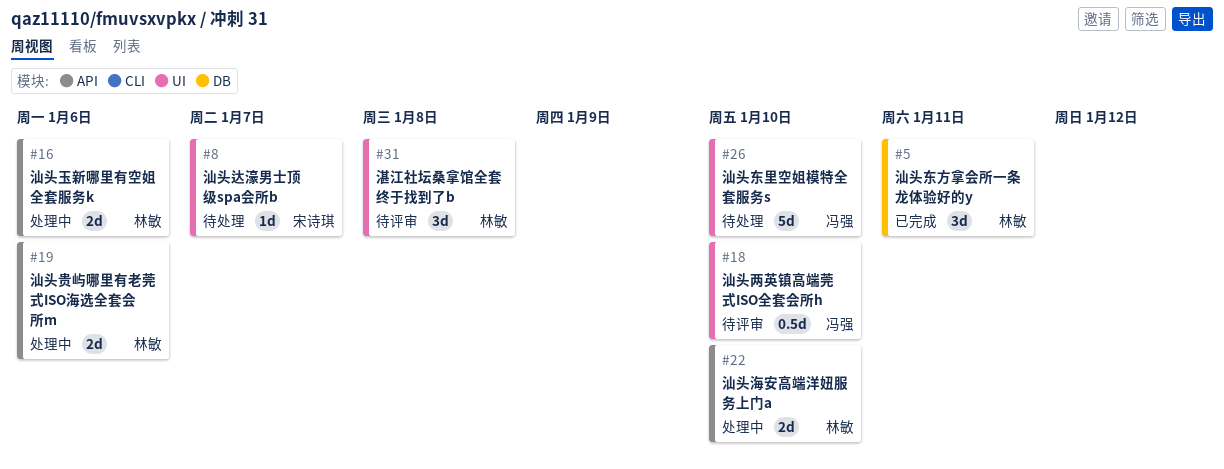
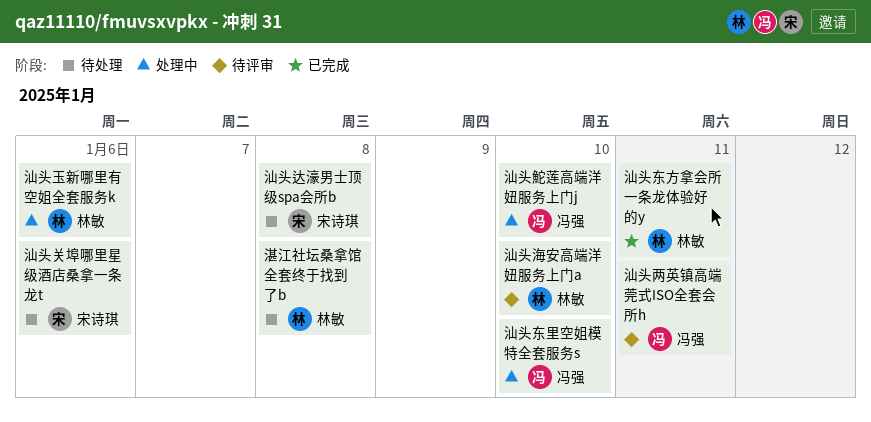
汕头东里空姐模特全套服务s, status: 待处理 -> 处理中
汕头两英镇高端莞式ISO全套会所h, due: Jan 10 -> Jan 11
汕头关埠哪里星级酒店桑拿一条龙t: none -> present
汕头海安高端洋妞服务上门a, status: 处理中 -> 待评审
汕头贵屿哪里有老莞式ISO海选全套会所m: present -> none
汕头达濠男士顶级spa会所b, due: Jan 7 -> Jan 8
汕头鮀莲高端洋妞服务上门j: none -> present
湛江社坛桑拿馆全套终于找到了b, status: 待评审 -> 待处理

